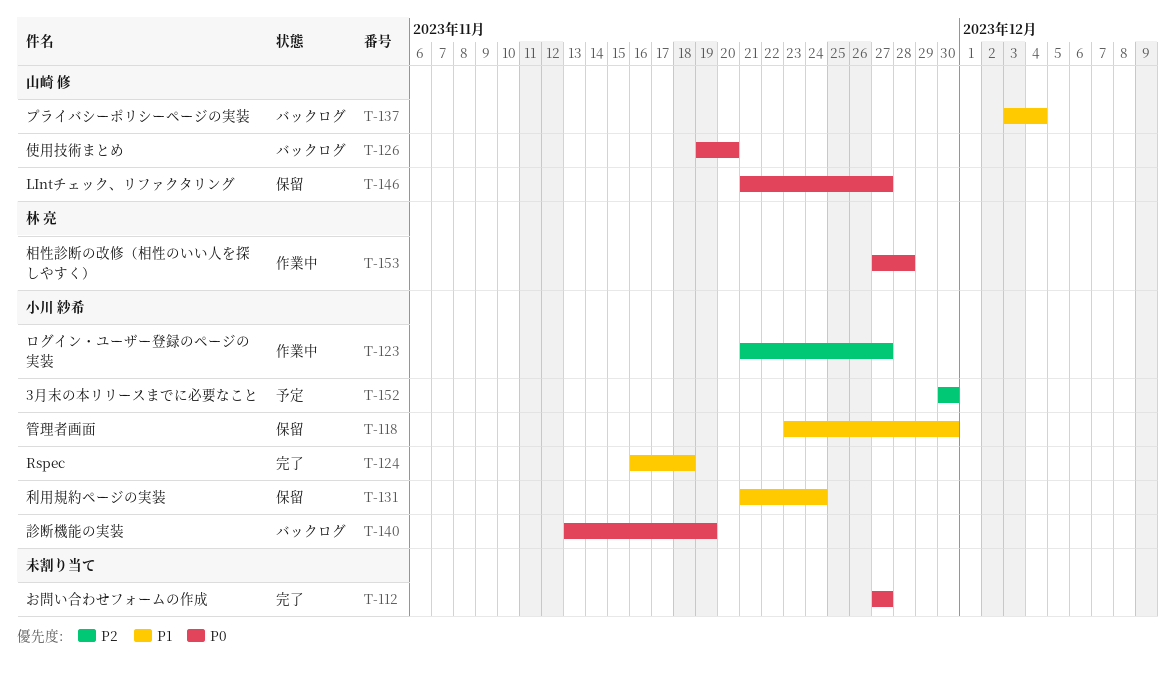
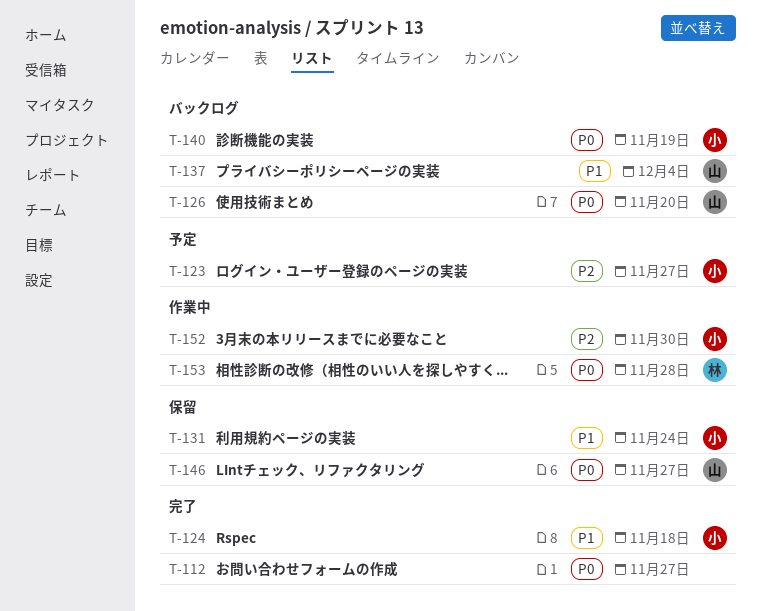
T-118: present -> none
T-123, status: 作業中 -> 予定
T-152, status: 予定 -> 作業中

